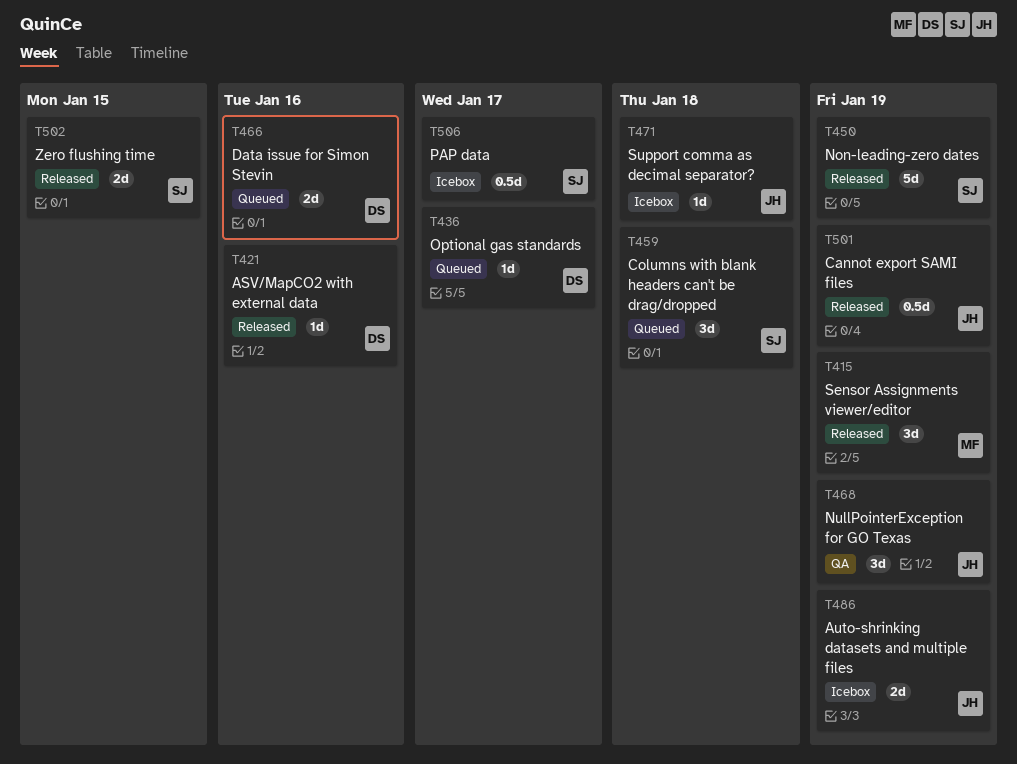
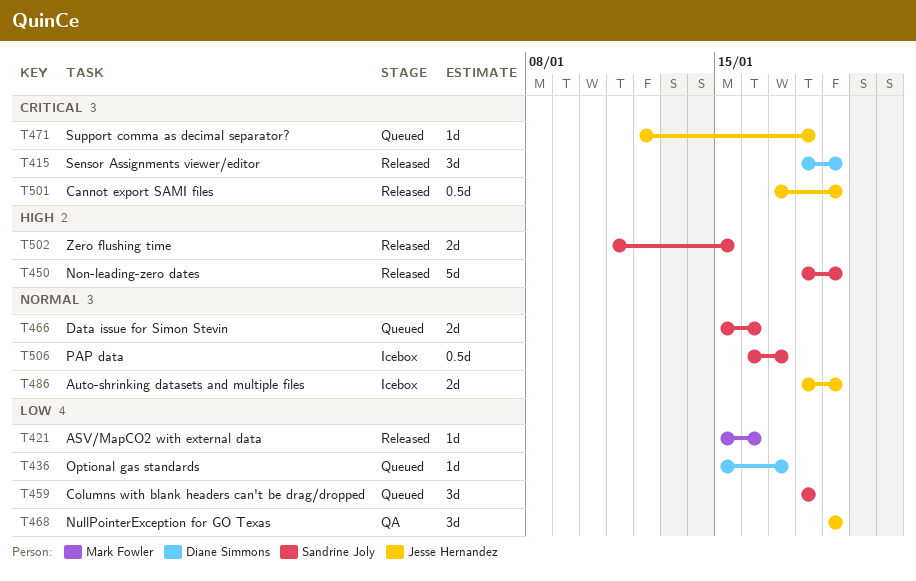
T415, owner: Mark Fowler -> Diane Simmons
T421, owner: Diane Simmons -> Mark Fowler
T466, owner: Diane Simmons -> Sandrine Joly
T471, status: Icebox -> Queued

